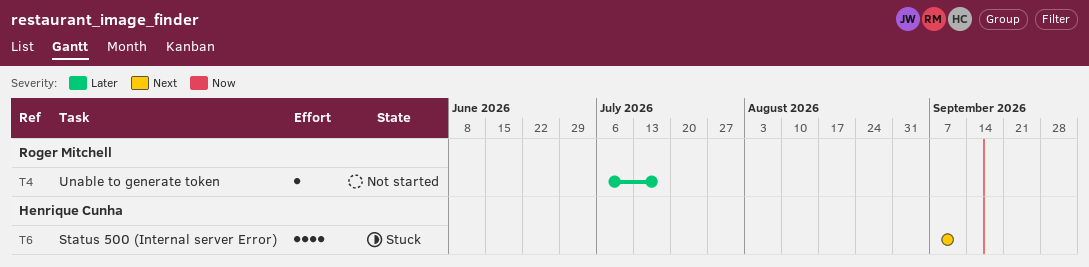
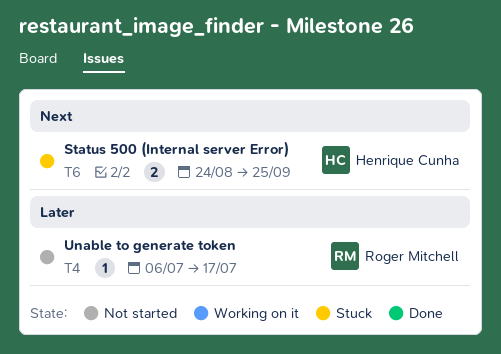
T6, estimate: 4 -> 2
T6, start: Sep 7 -> Aug 24
T6, due: Sep 11 -> Sep 25

